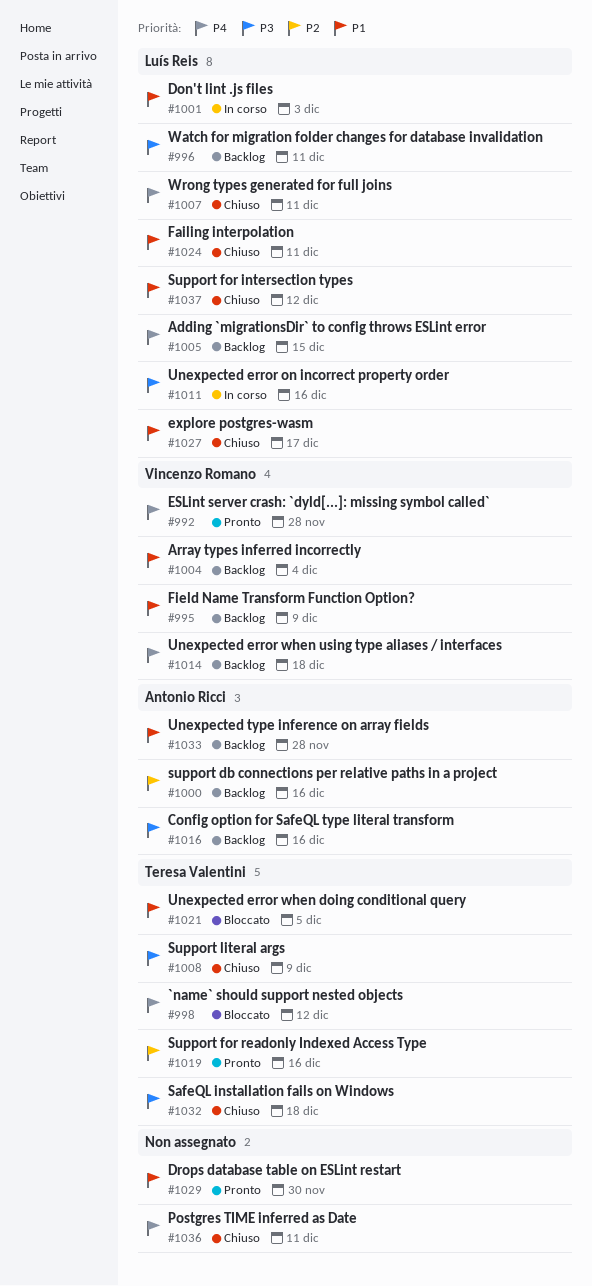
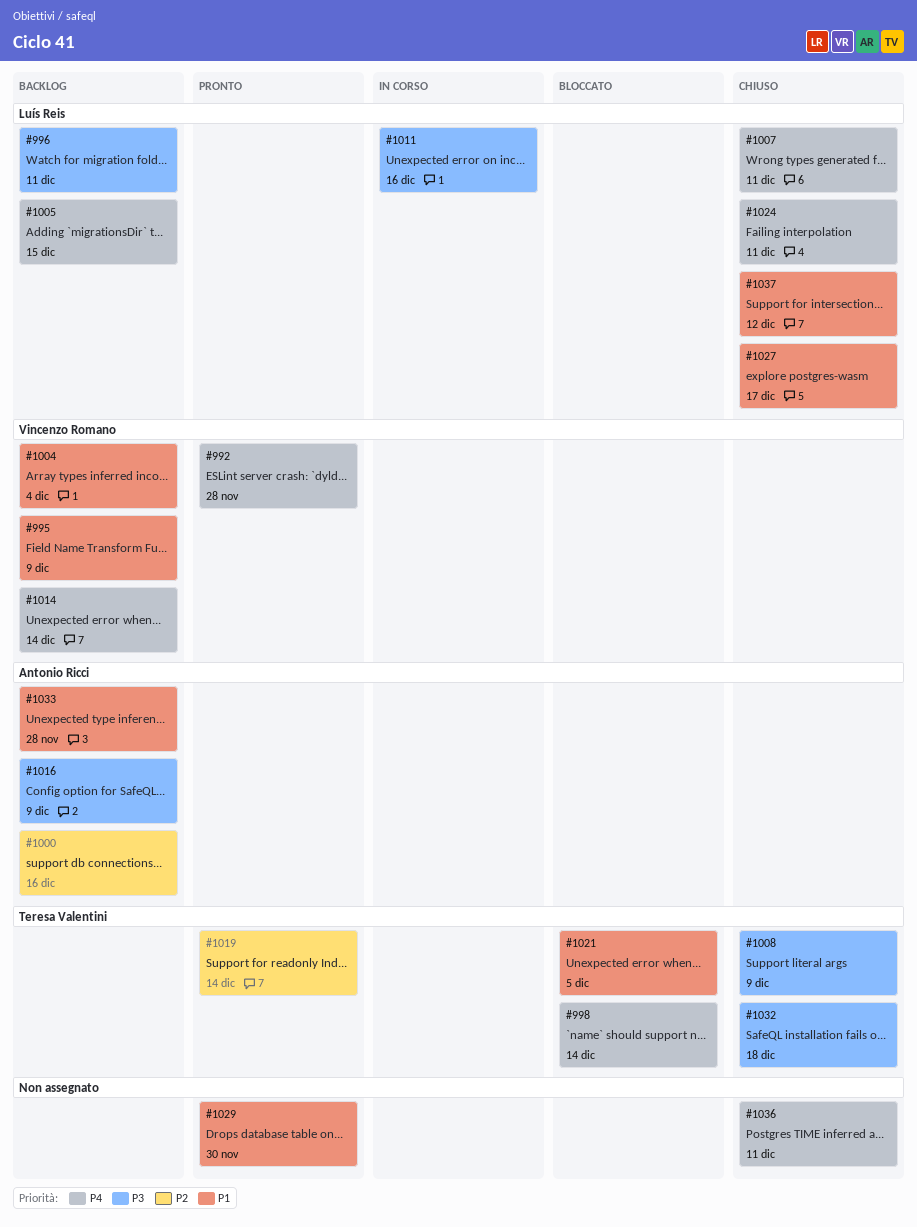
#998, due: Dec 12 -> Dec 14
#1001: present -> none
#1014, due: Dec 18 -> Dec 14
#1016, due: Dec 16 -> Dec 9
#1019, due: Dec 16 -> Dec 14
#1024, priority: P1 -> P4

